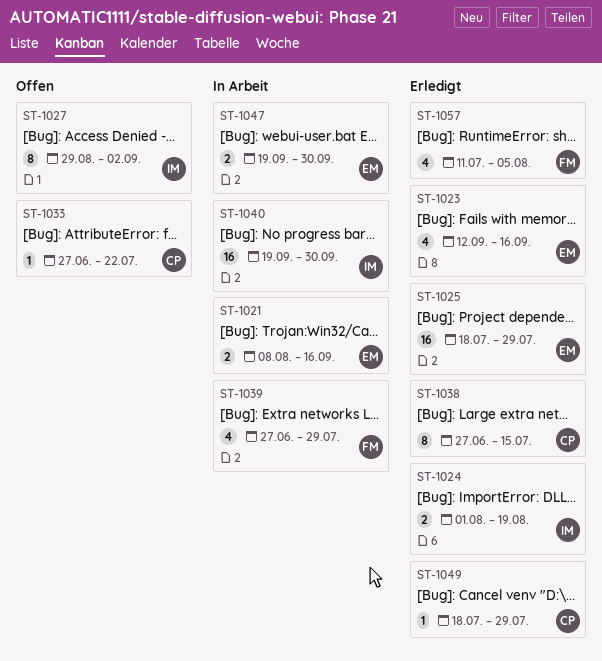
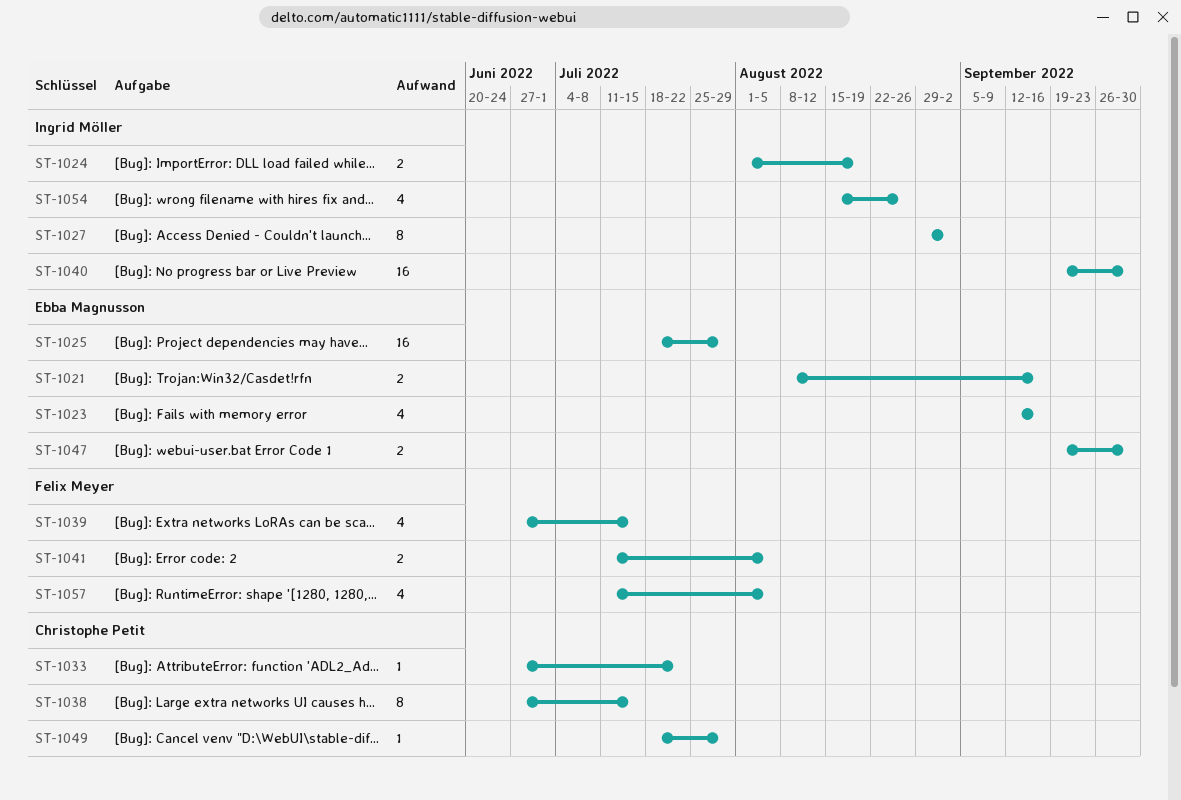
ST-1039, due: Jul 29 -> Jul 15
ST-1041: none -> present
ST-1054: none -> present

